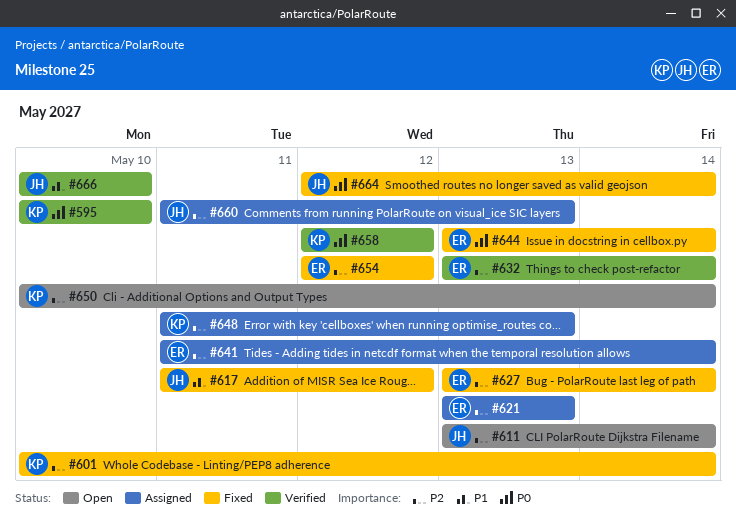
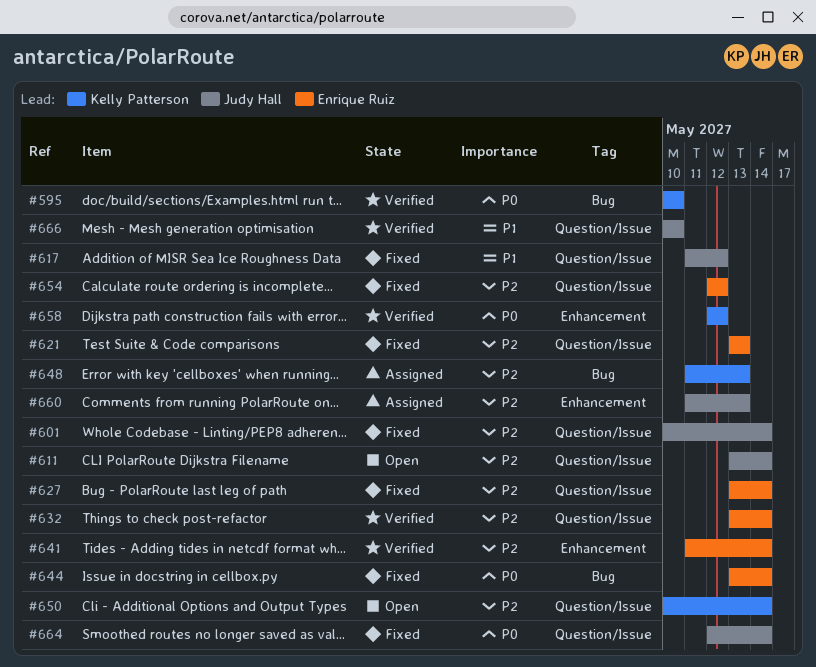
#601, owner: Kelly Patterson -> Judy Hall
#621, status: Assigned -> Fixed
#641, status: Assigned -> Verified

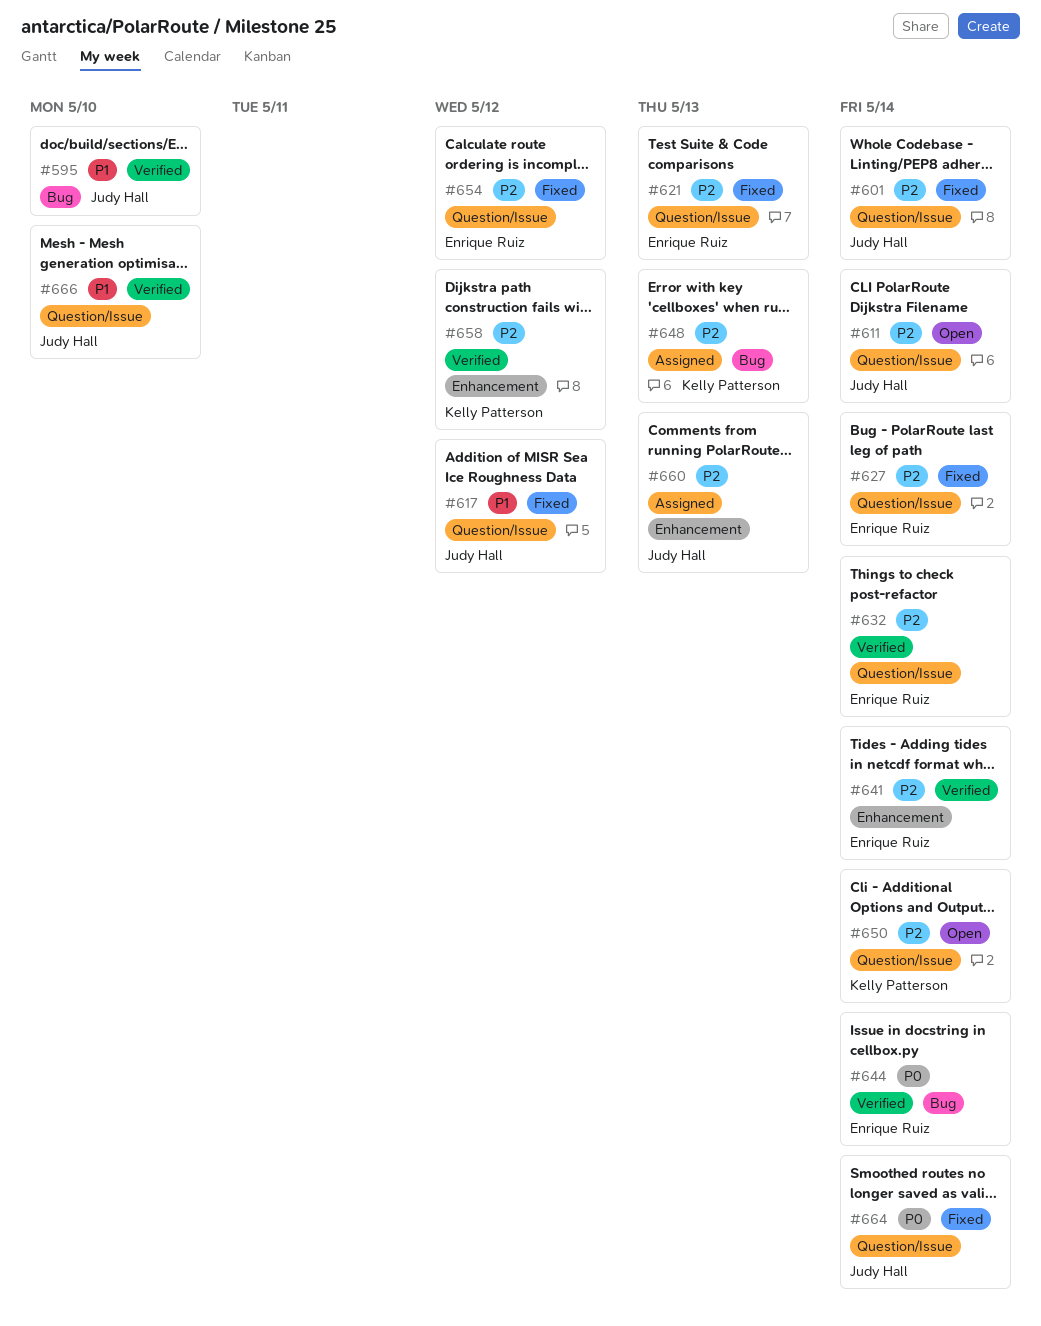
#595, owner: Kelly Patterson -> Judy Hall
#595, priority: P0 -> P1
#644, status: Fixed -> Verified
#658, priority: P0 -> P2

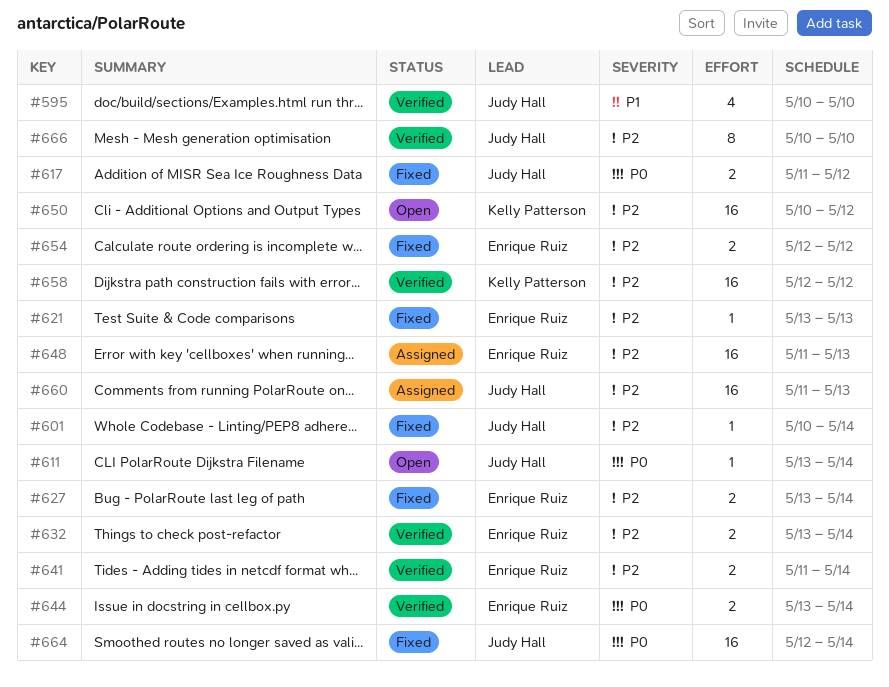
#611, priority: P2 -> P0
#617, priority: P1 -> P0
#648, owner: Kelly Patterson -> Enrique Ruiz
#650, due: May 14 -> May 12
#666, priority: P1 -> P2

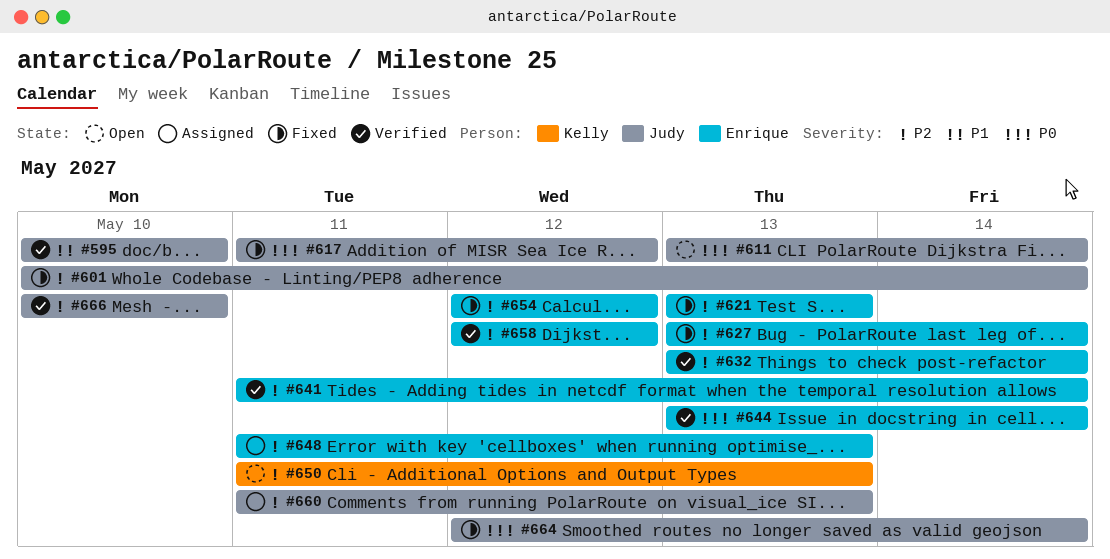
#650, start: May 10 -> May 11
#650, due: May 12 -> May 13
#658, owner: Kelly Patterson -> Enrique Ruiz

